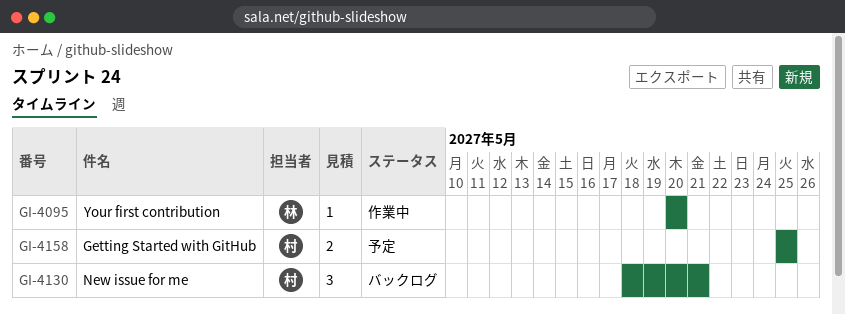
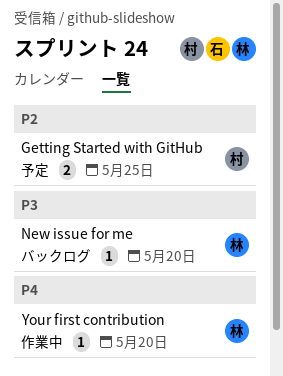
New issue for me, owner: 村 -> 林
New issue for me, estimate: 3 -> 1
New issue for me, due: May 21 -> May 20

